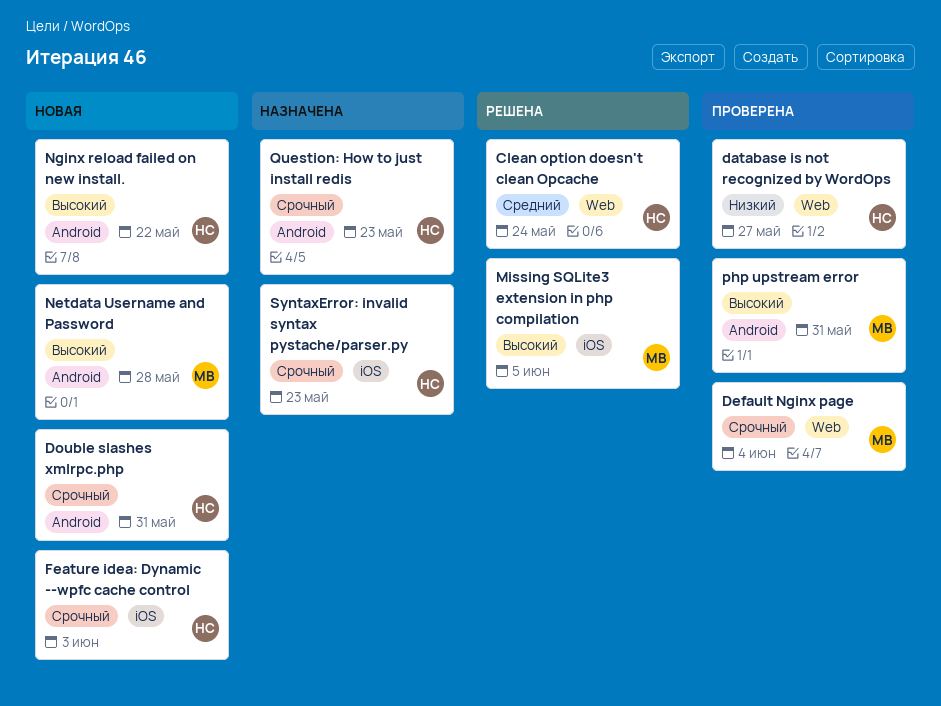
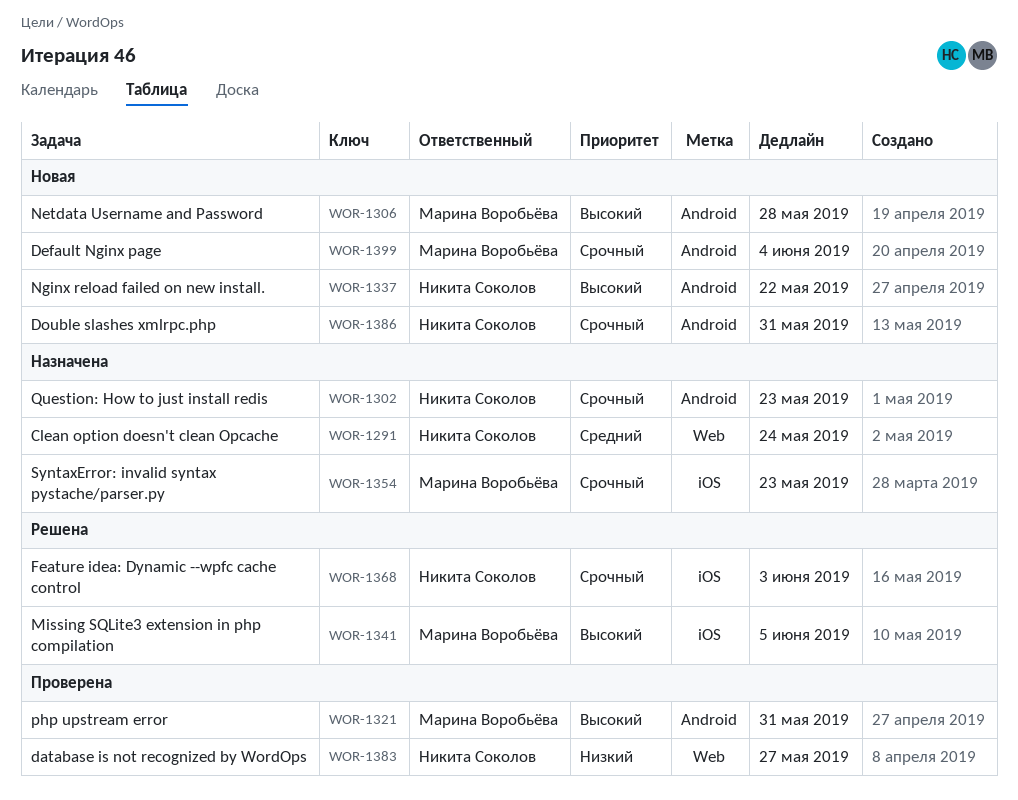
Clean option doesn't clean Opcache, status: Решена -> Назначена
Default Nginx page, status: Проверена -> Новая
Default Nginx page, label: Web -> Android
Feature idea: Dynamic --wpfc cache control, status: Новая -> Решена
SyntaxError: invalid syntax pystache/parser.py, owner: Никита Соколов -> Марина Воробьёва

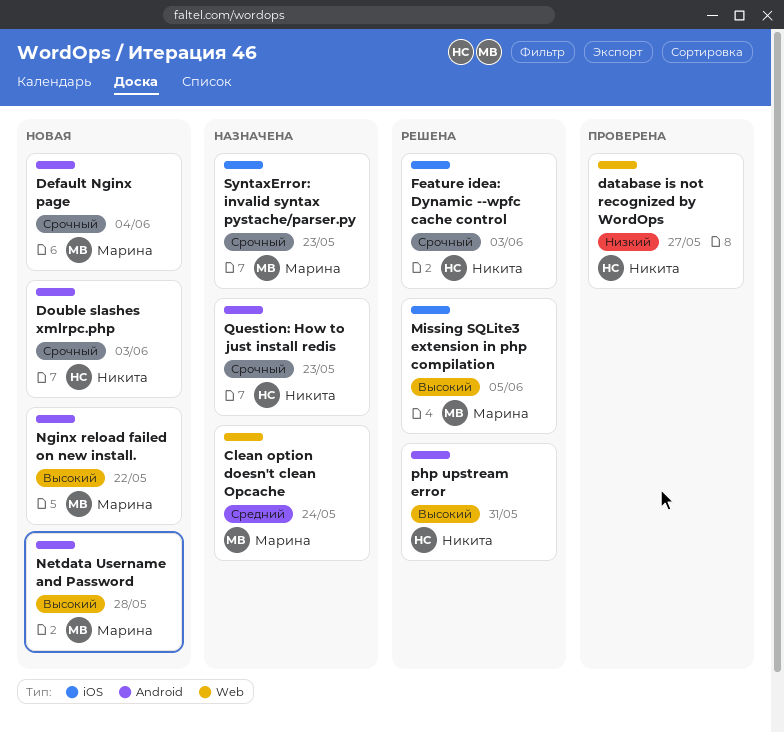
Clean option doesn't clean Opcache, owner: Никита Соколов -> Марина Воробьёва
Double slashes xmlrpc.php, due: May 31 -> Jun 3
Nginx reload failed on new install., owner: Никита Соколов -> Марина Воробьёва
php upstream error, status: Проверена -> Решена
php upstream error, owner: Марина Воробьёва -> Никита Соколов

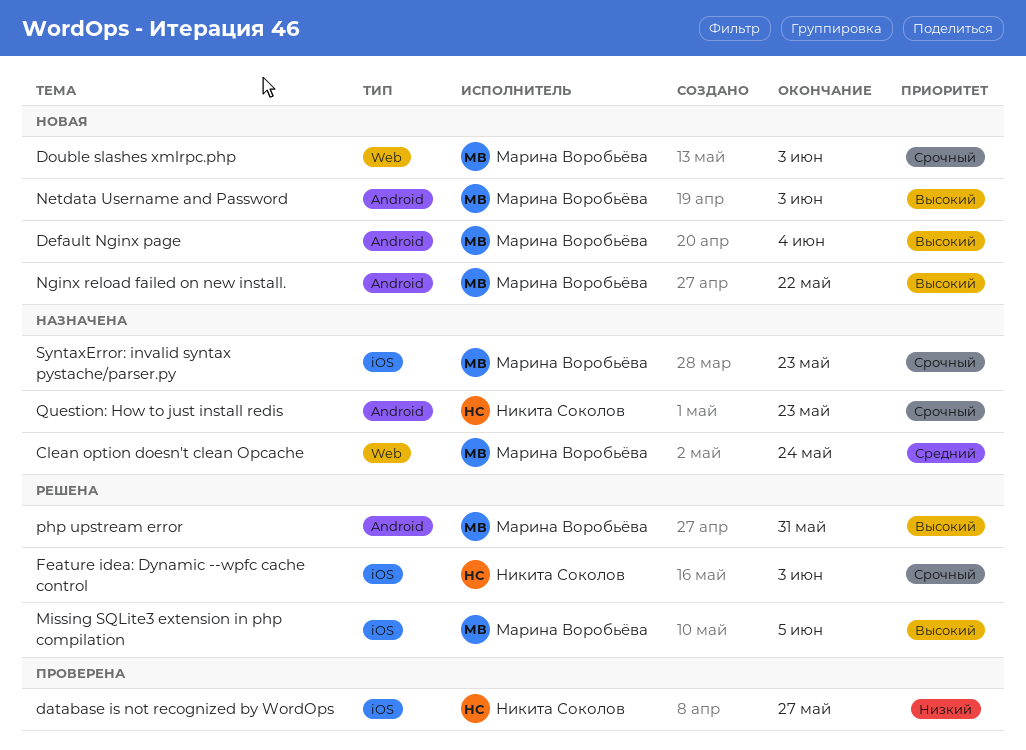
database is not recognized by WordOps, label: Web -> iOS
Default Nginx page, priority: Срочный -> Высокий
Double slashes xmlrpc.php, owner: Никита Соколов -> Марина Воробьёва
Double slashes xmlrpc.php, label: Android -> Web
Netdata Username and Password, due: May 28 -> Jun 3
php upstream error, owner: Никита Соколов -> Марина Воробьёва

